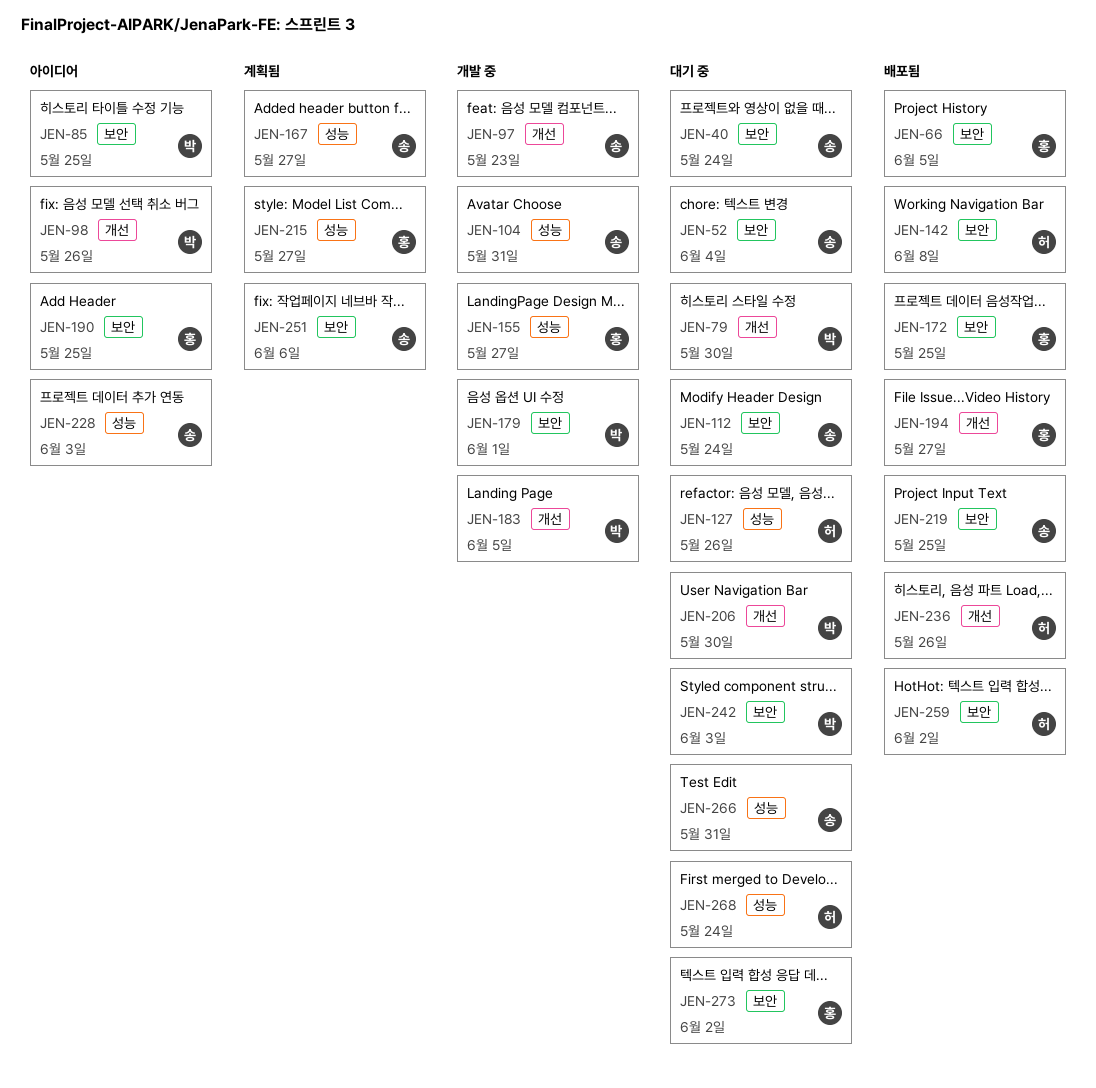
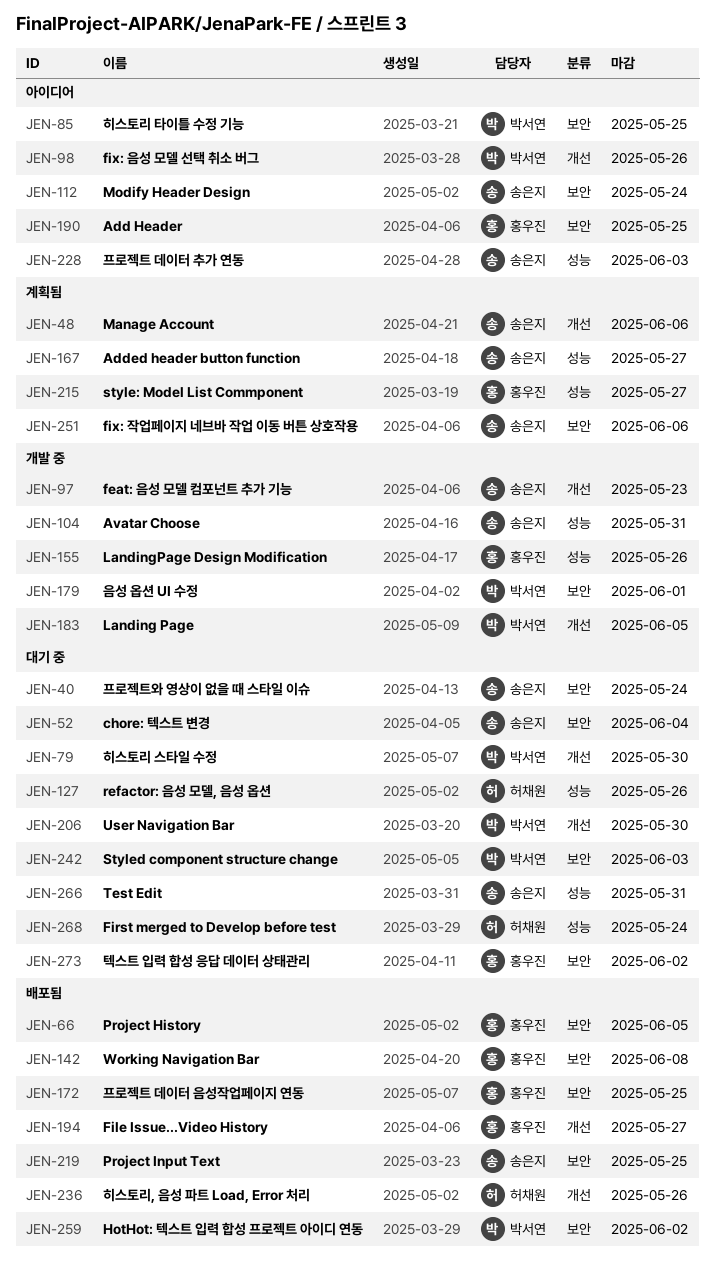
JEN-48: none -> present
JEN-112, status: 대기 중 -> 아이디어
JEN-142, owner: 허채원 -> 홍우진
JEN-155, due: May 27 -> May 26
JEN-259, owner: 허채원 -> 박서연

